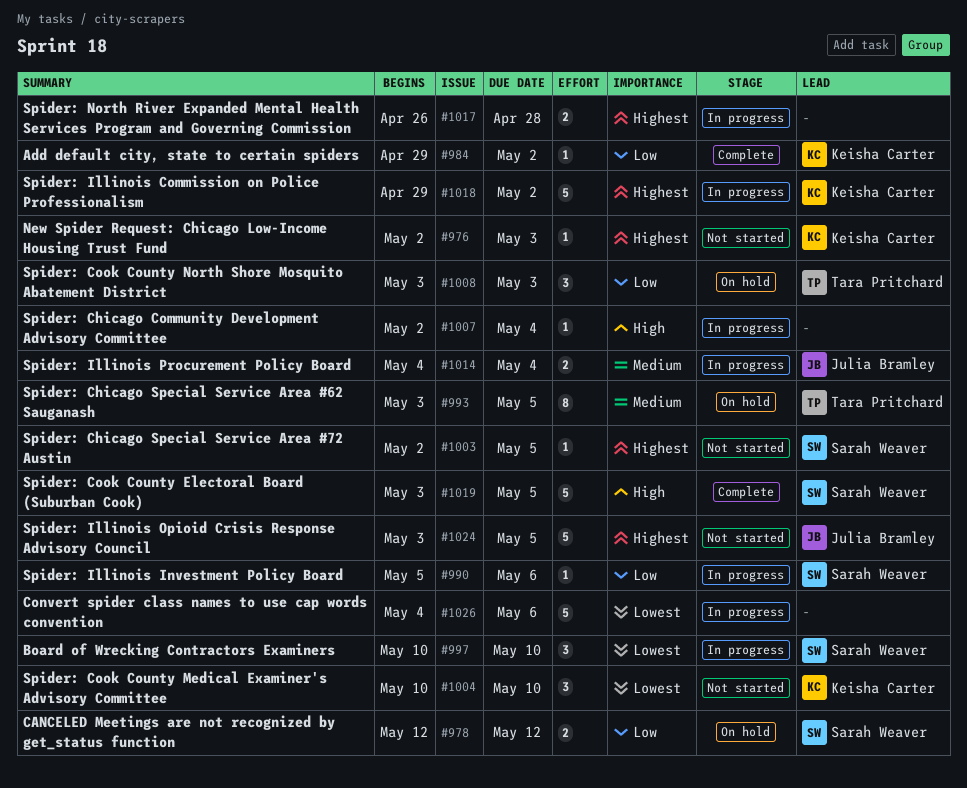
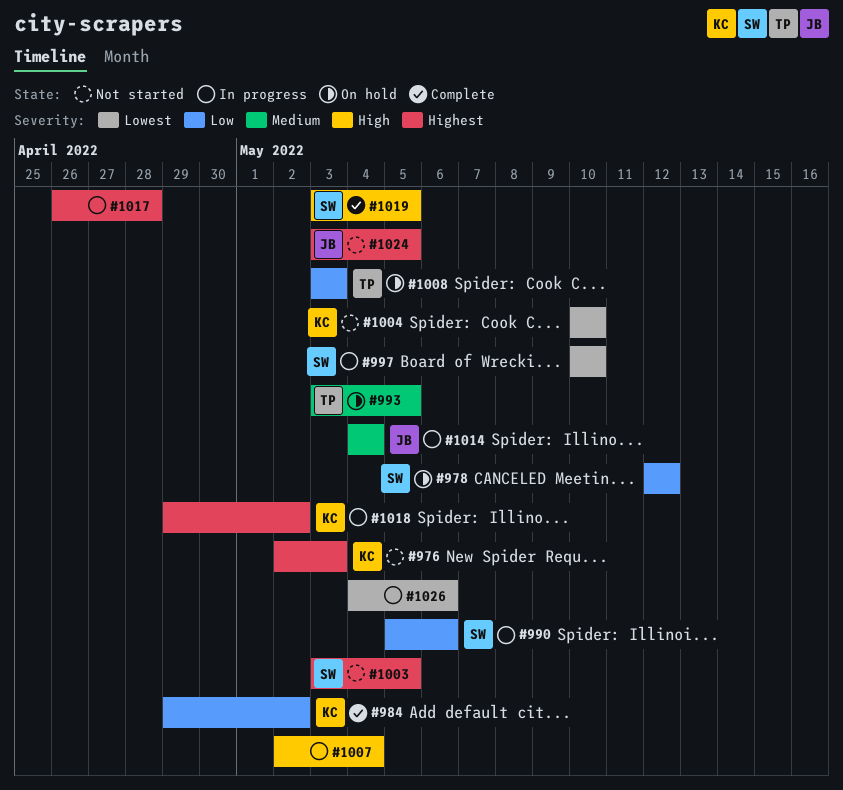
#1003, start: May 2 -> May 3

